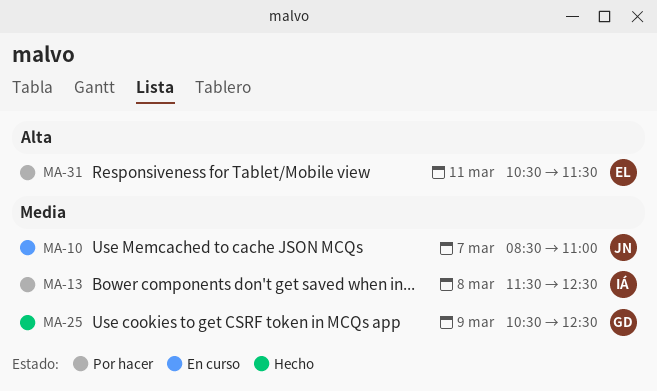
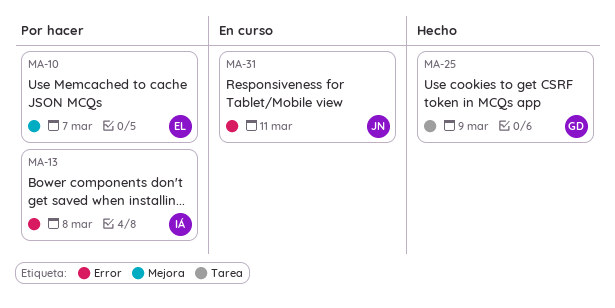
MA-10, status: En curso -> Por hacer
MA-10, owner: JN -> EL
MA-31, status: Por hacer -> En curso
MA-31, owner: EL -> JN

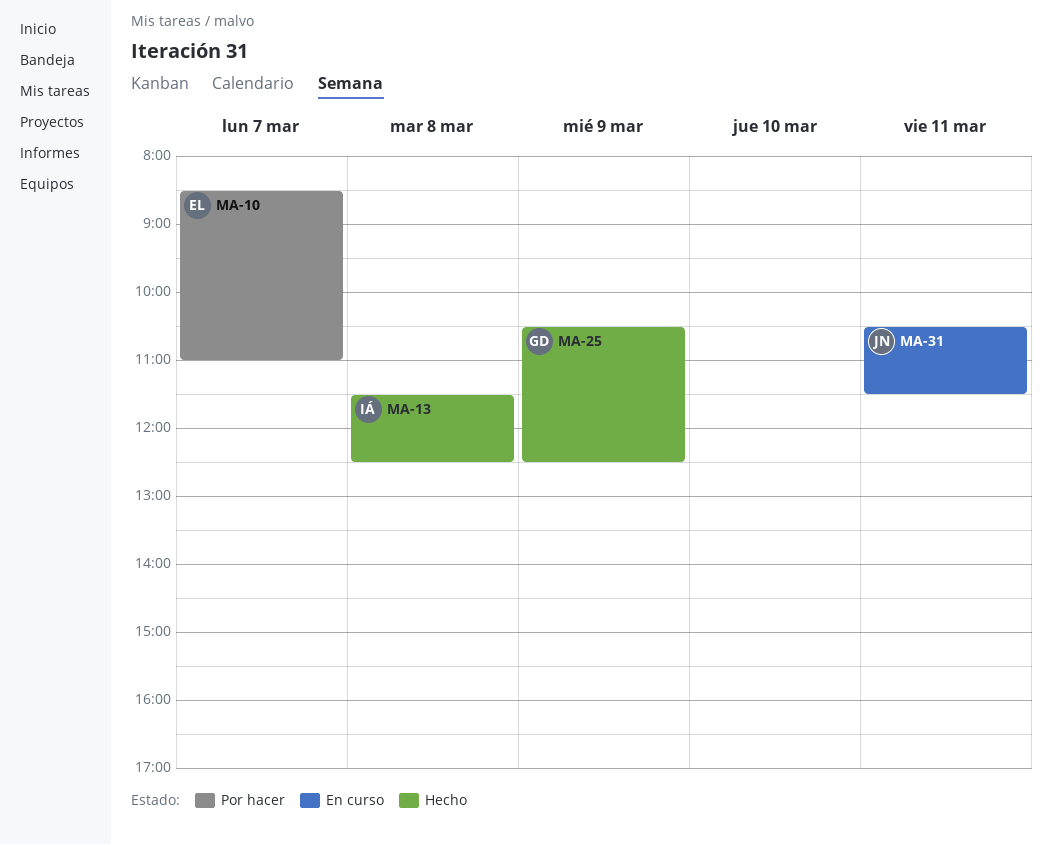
MA-13, status: Por hacer -> Hecho

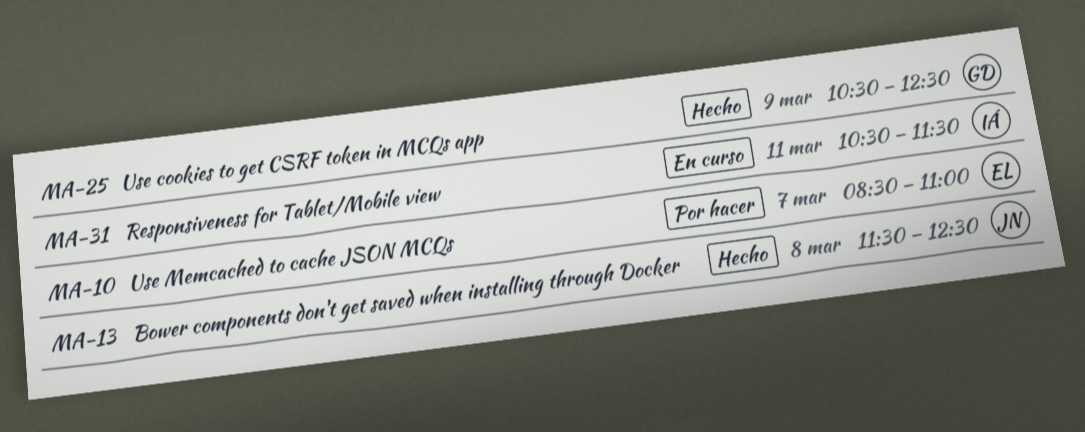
MA-13, owner: IÁ -> JN
MA-31, owner: JN -> IÁ

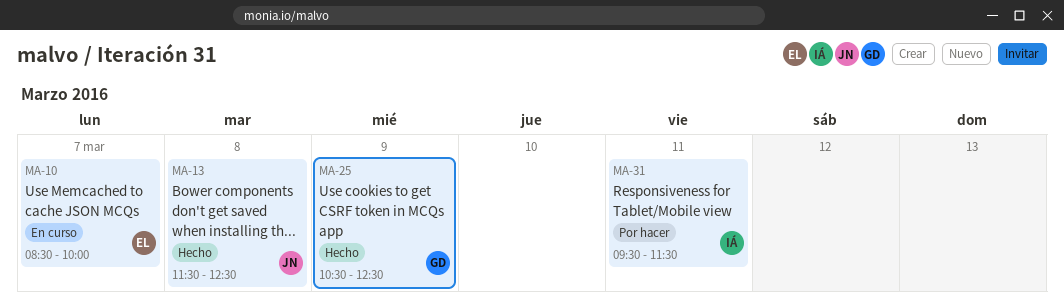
MA-10, status: Por hacer -> En curso
MA-10, ends: 11:00 -> 10:00
MA-31, status: En curso -> Por hacer
MA-31, begins: 10:30 -> 09:30

